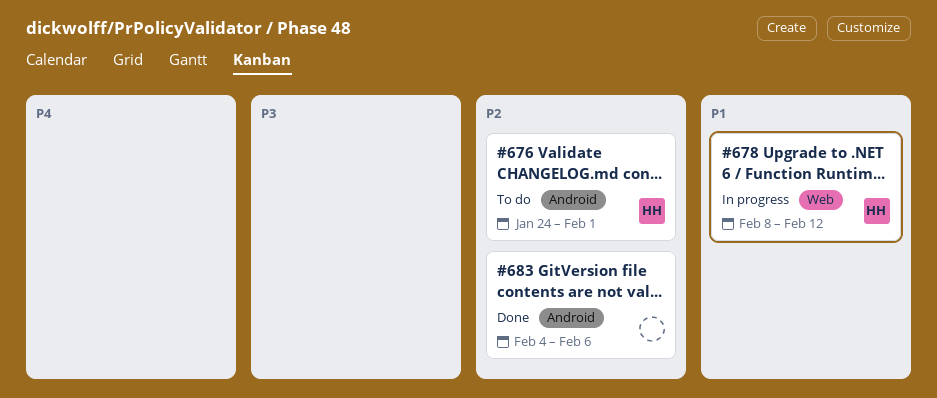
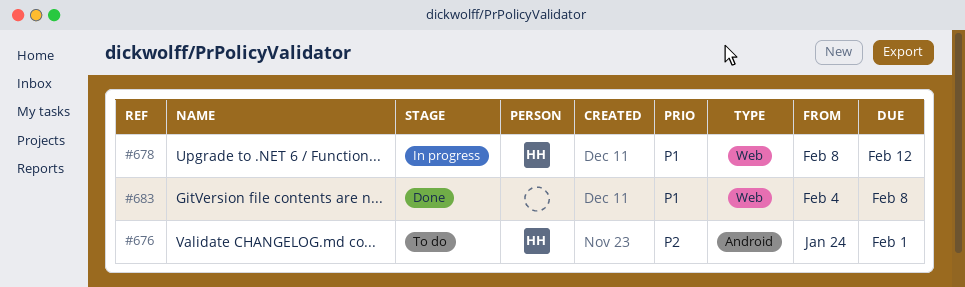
#683, priority: P2 -> P1
#683, label: Android -> Web
#683, due: Feb 6 -> Feb 8

